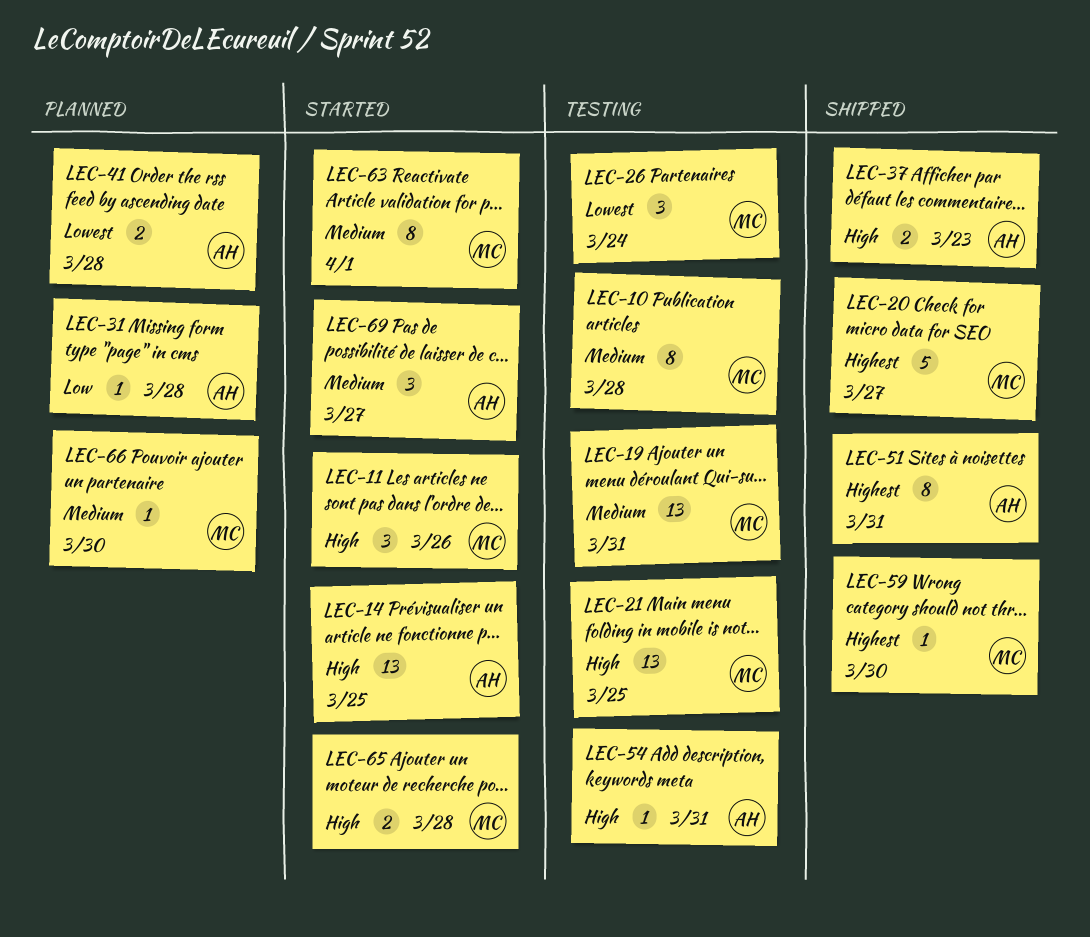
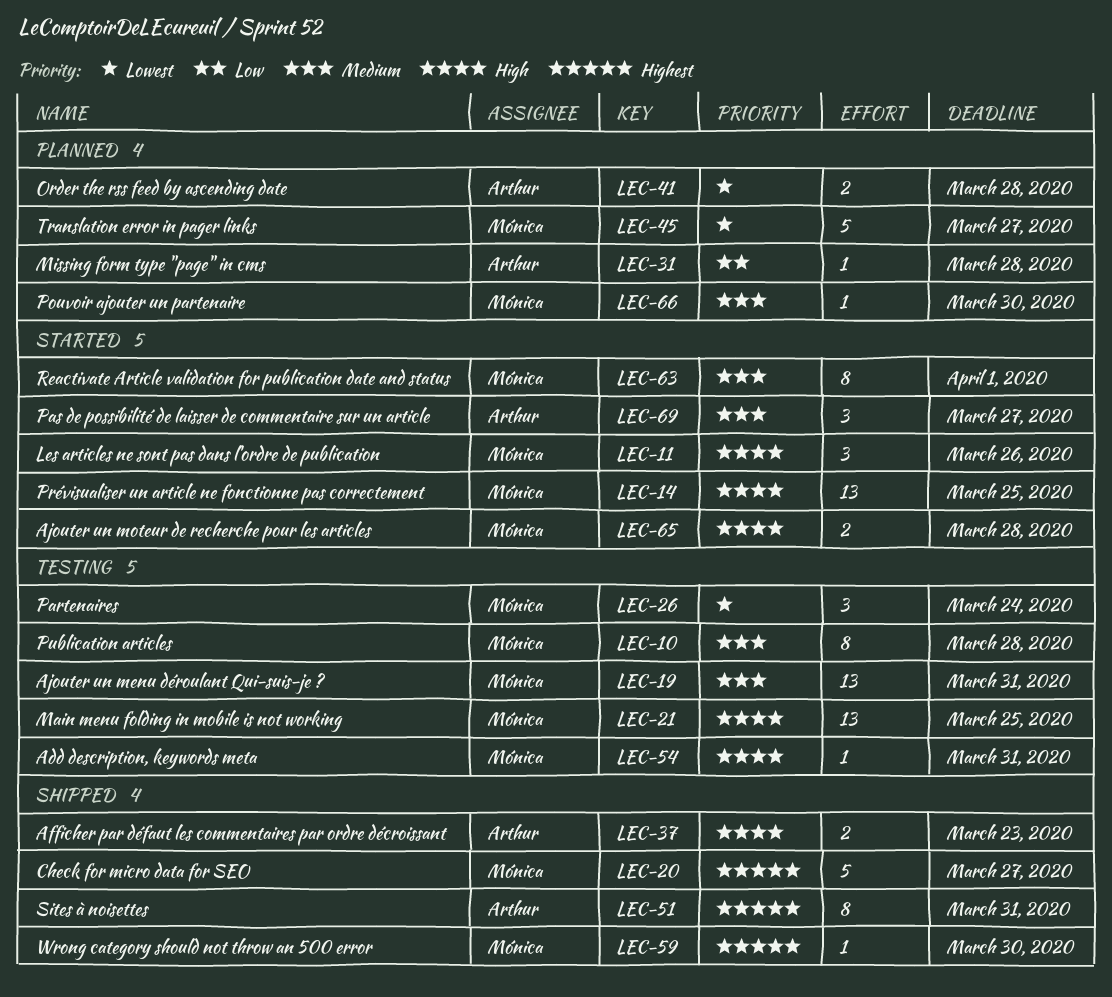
LEC-14, owner: Arthur -> Mónica
LEC-45: none -> present
LEC-54, owner: Arthur -> Mónica

